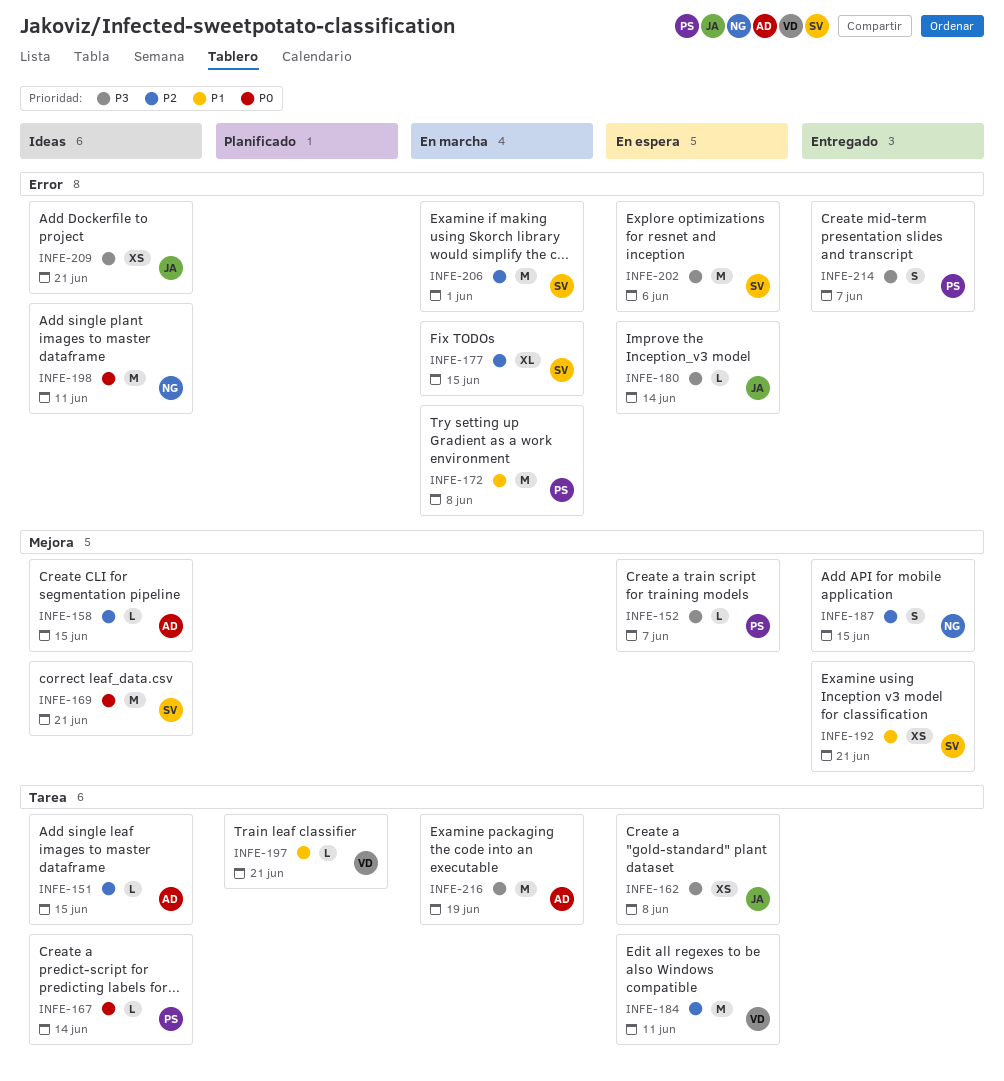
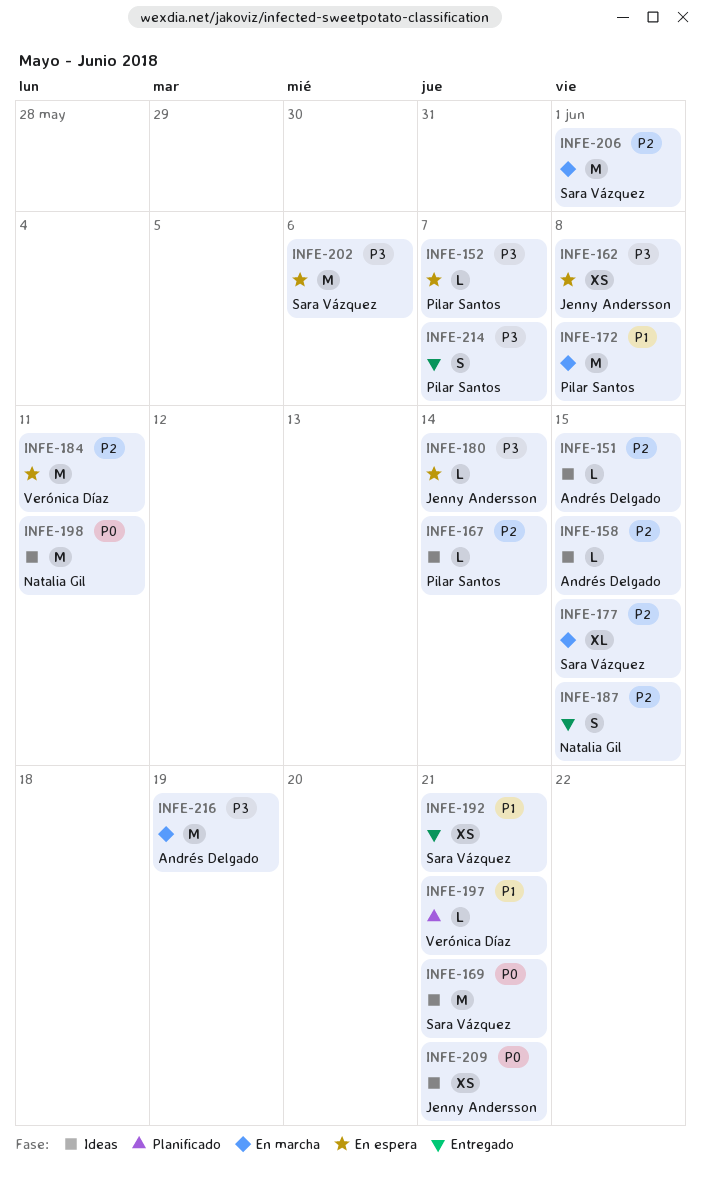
INFE-167, priority: P0 -> P2
INFE-209, priority: P3 -> P0

